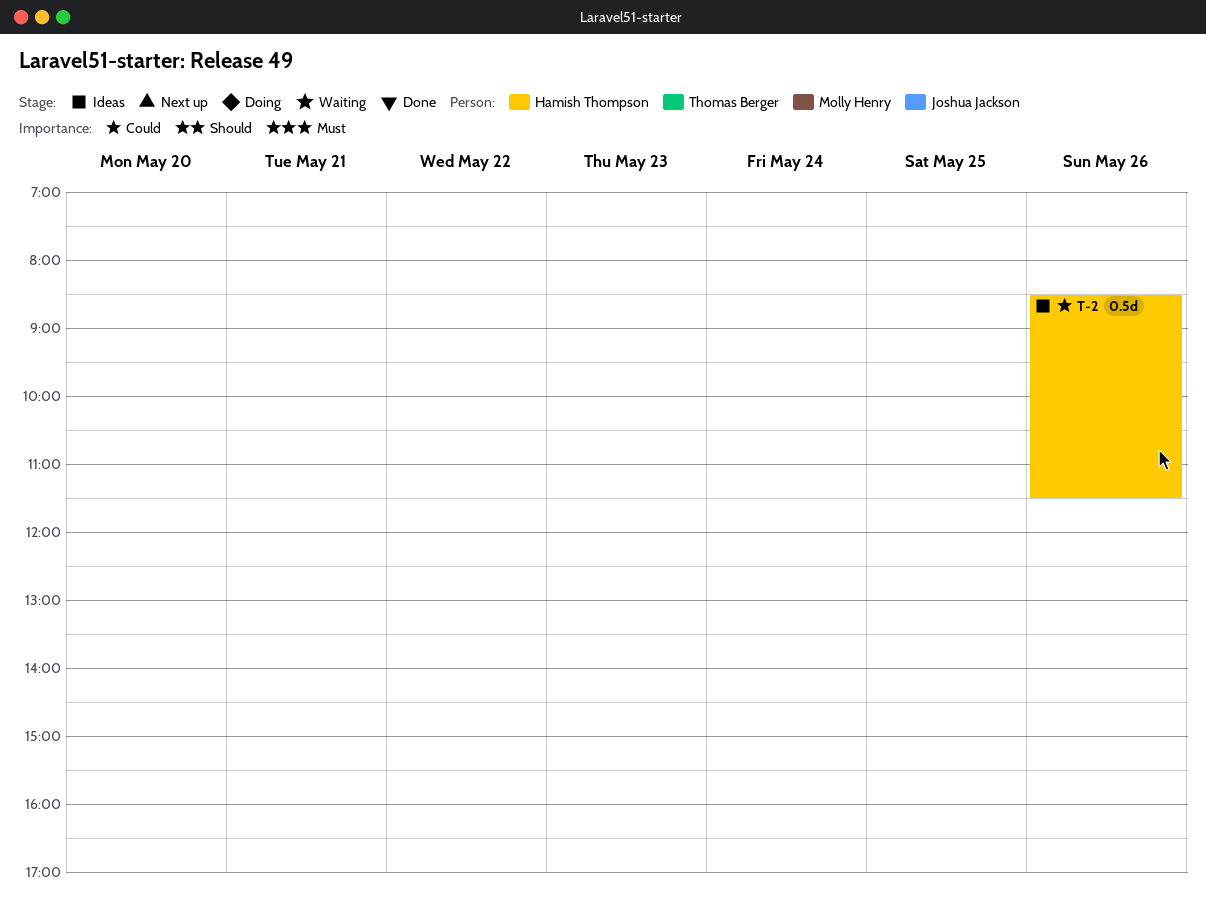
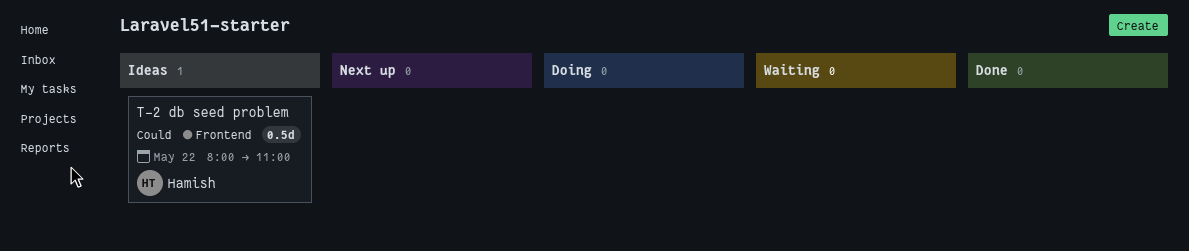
T-2, day: May 26 -> May 22
T-2, begins: 08:30 -> 08:00
T-2, ends: 11:30 -> 11:00

